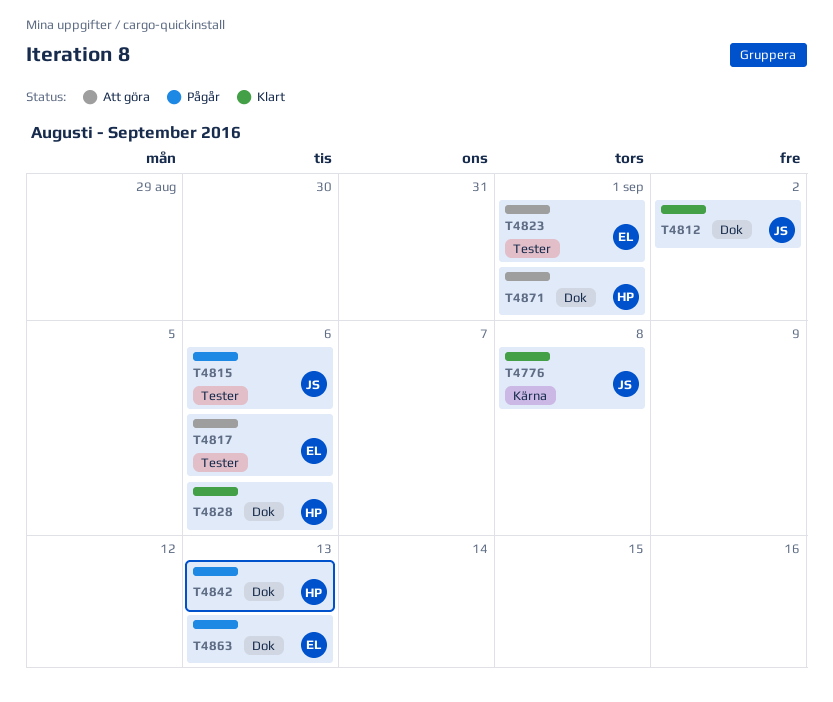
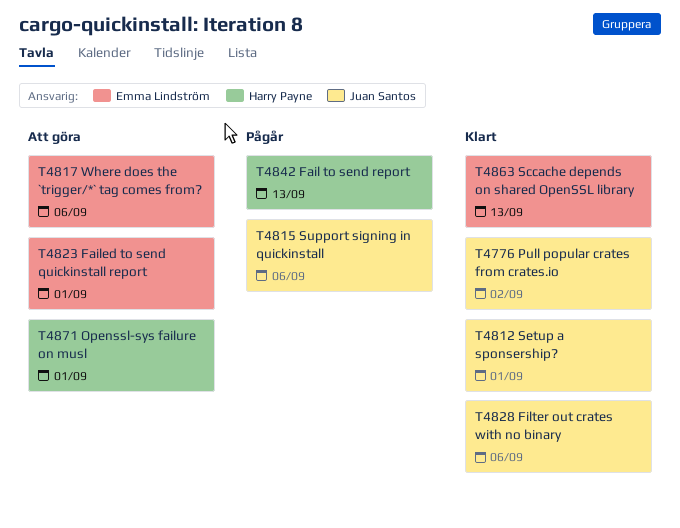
T4776, due: Sep 8 -> Sep 2
T4812, due: Sep 2 -> Sep 1
T4828, owner: Harry Payne -> Juan Santos
T4863, status: Pågår -> Klart

